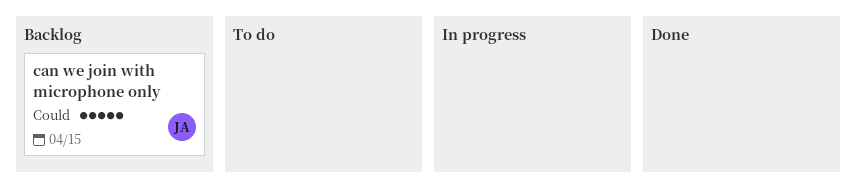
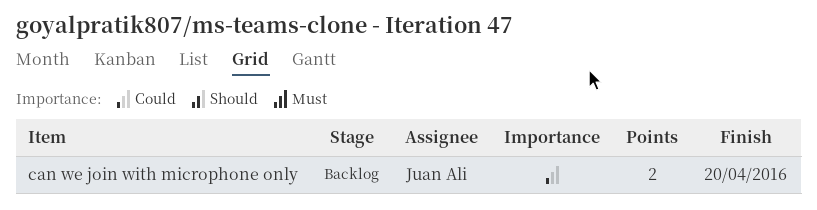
can we join with microphone only, estimate: 5 -> 2
can we join with microphone only, due: Apr 15 -> Apr 20

